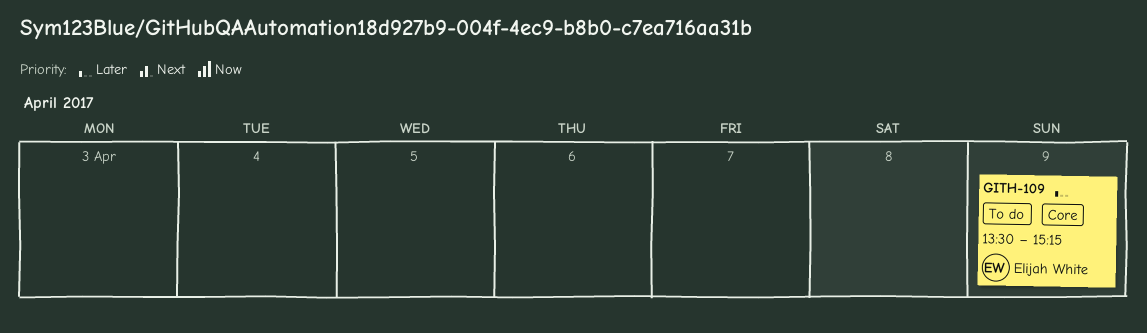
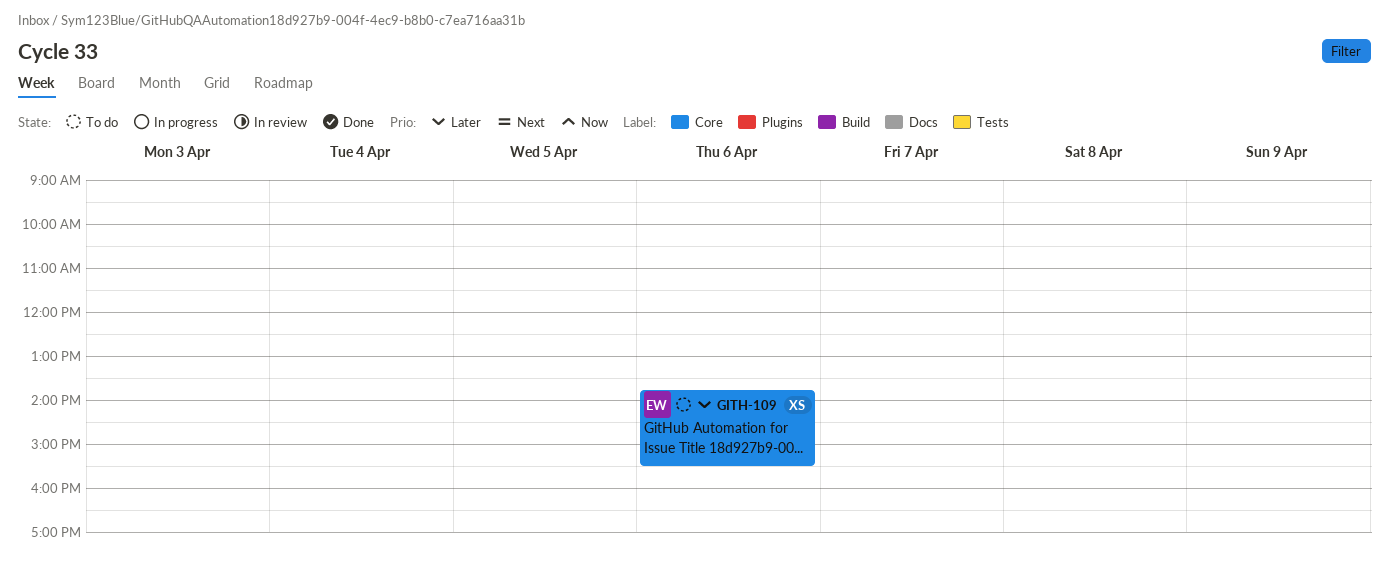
GITH-109, day: Apr 9 -> Apr 6
GITH-109, begins: 13:30 -> 13:45
GITH-109, ends: 15:15 -> 15:30

